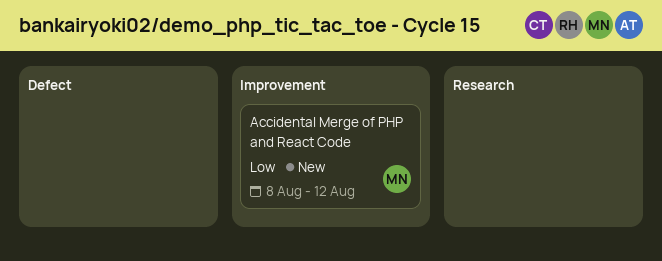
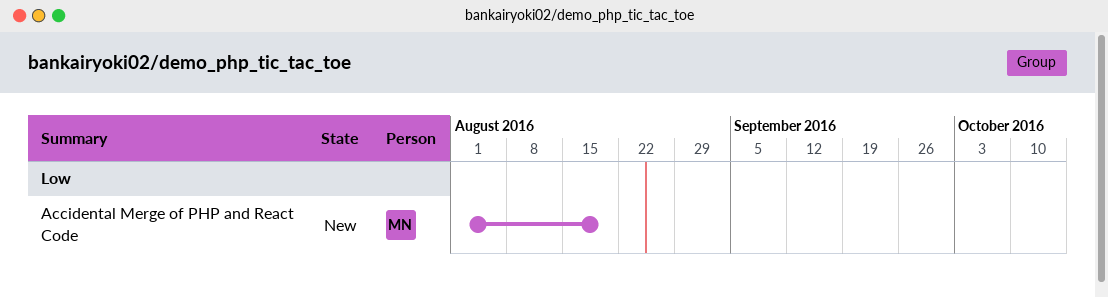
Accidental Merge of PHP and React Code, start: Aug 8 -> Aug 1
Accidental Merge of PHP and React Code, due: Aug 12 -> Aug 19

